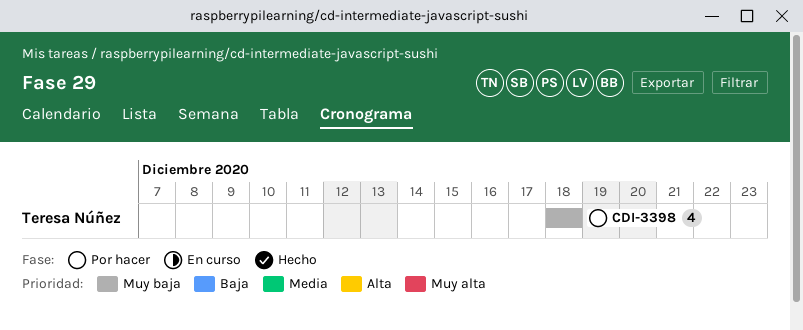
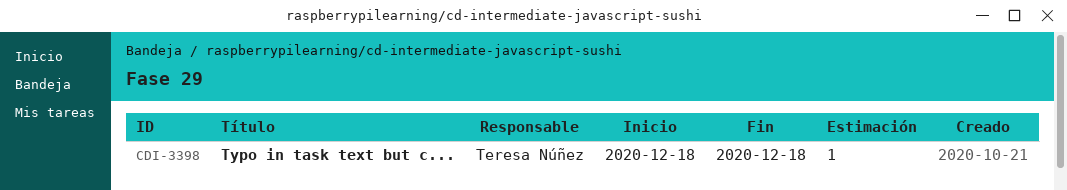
CDI-3398, estimate: 4 -> 1

